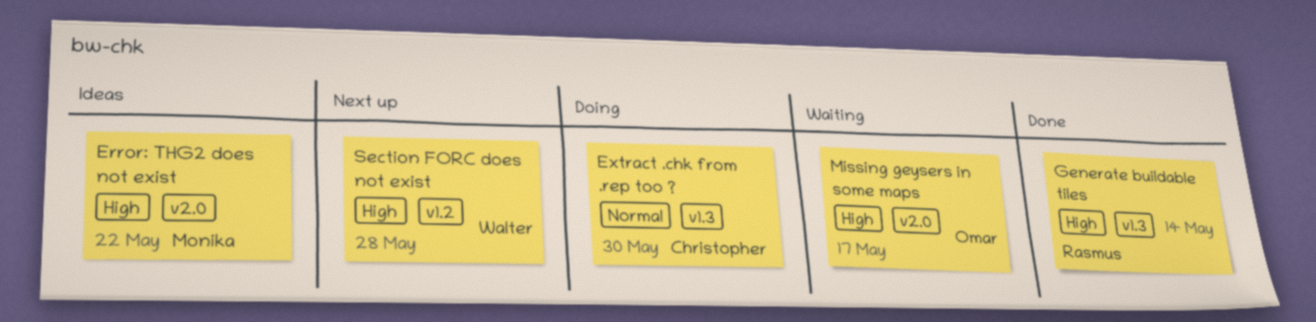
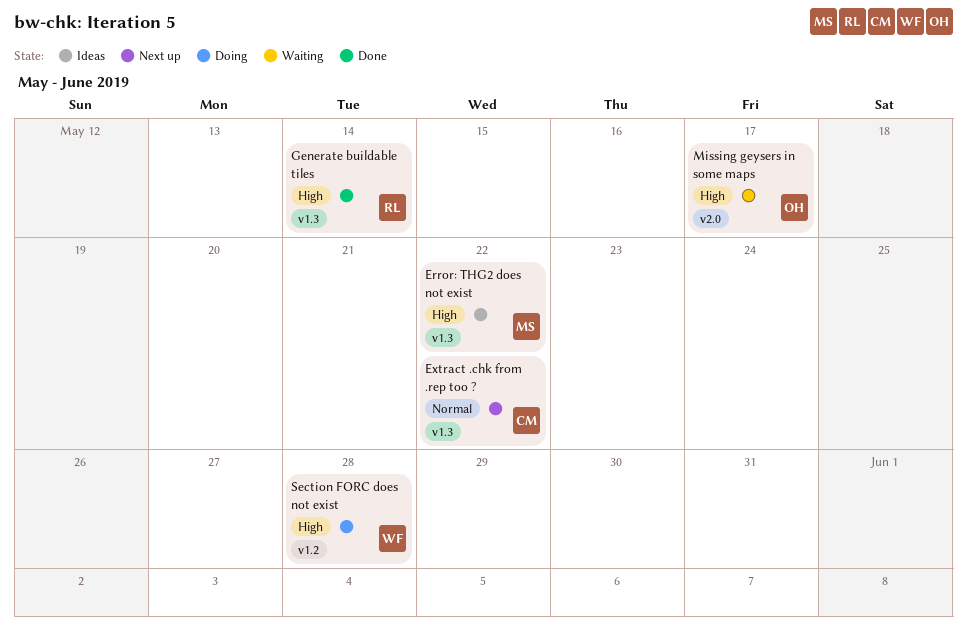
Error: THG2 does not exist, label: v2.0 -> v1.3
Extract .chk from .rep too ?, status: Doing -> Next up
Extract .chk from .rep too ?, due: May 30 -> May 22
Section FORC does not exist, status: Next up -> Doing

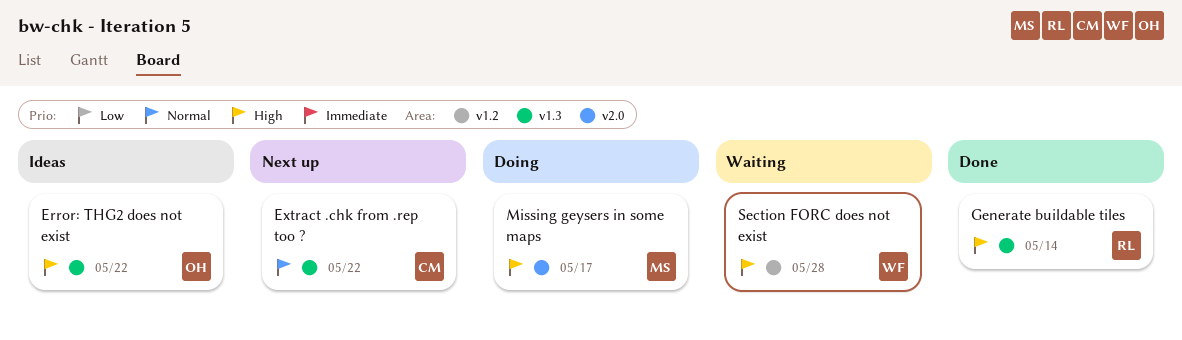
Error: THG2 does not exist, owner: MS -> OH
Missing geysers in some maps, status: Waiting -> Doing
Missing geysers in some maps, owner: OH -> MS
Section FORC does not exist, status: Doing -> Waiting

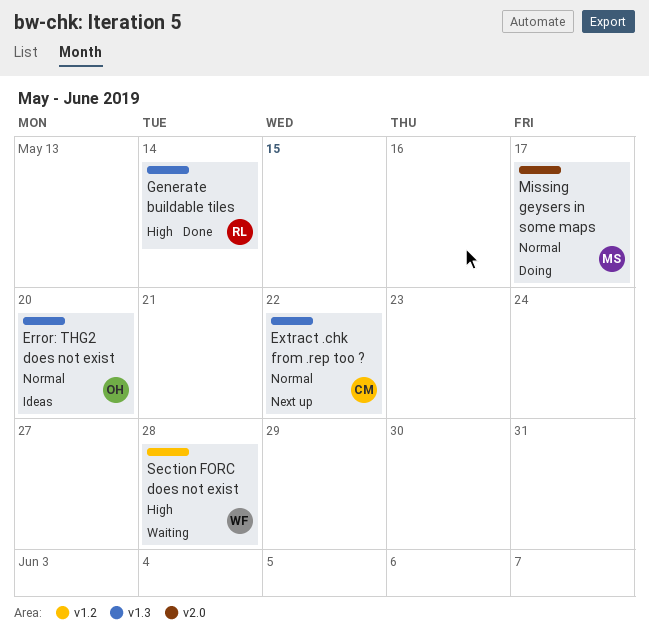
Error: THG2 does not exist, priority: High -> Normal
Error: THG2 does not exist, due: May 22 -> May 20
Missing geysers in some maps, priority: High -> Normal

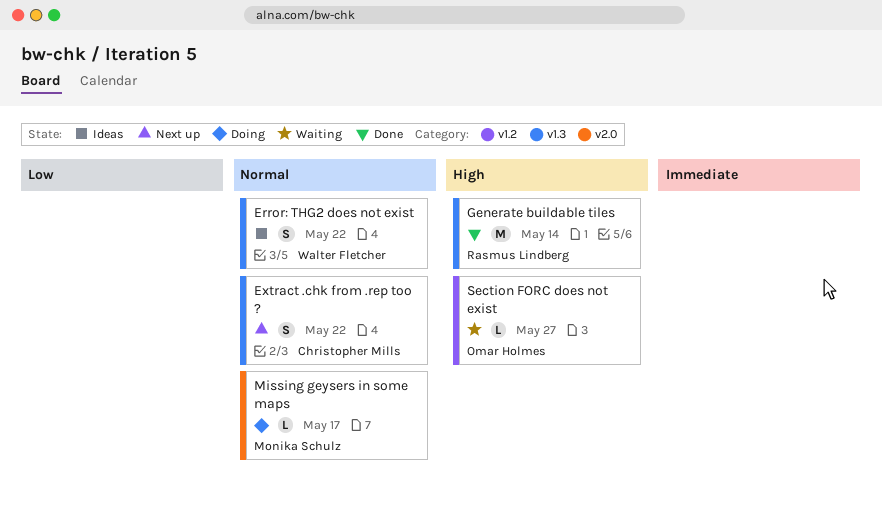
Error: THG2 does not exist, owner: Omar Holmes -> Walter Fletcher
Error: THG2 does not exist, due: May 20 -> May 22
Section FORC does not exist, owner: Walter Fletcher -> Omar Holmes
Section FORC does not exist, due: May 28 -> May 27

